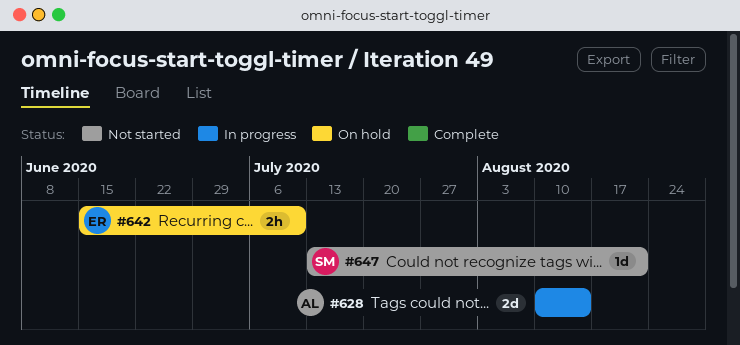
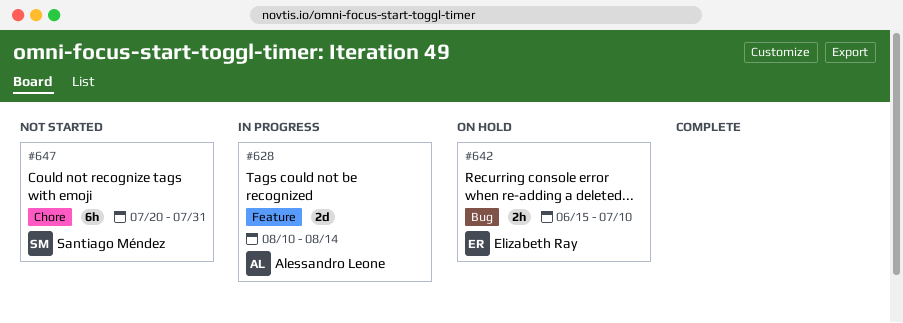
#647, estimate: 1d -> 6h
#647, start: Jul 13 -> Jul 20
#647, due: Aug 21 -> Jul 31

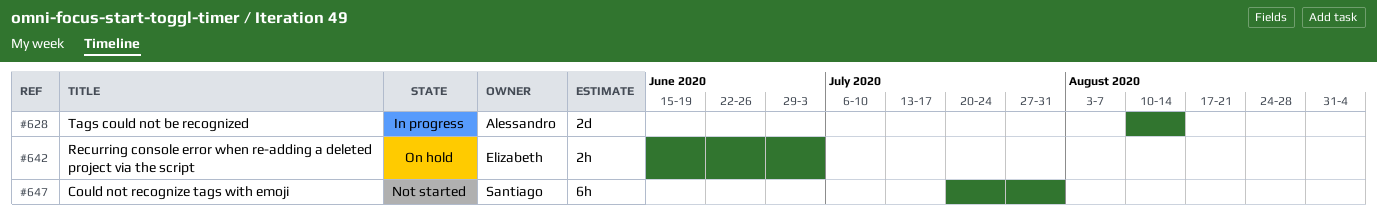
#642, due: Jul 10 -> Jul 3

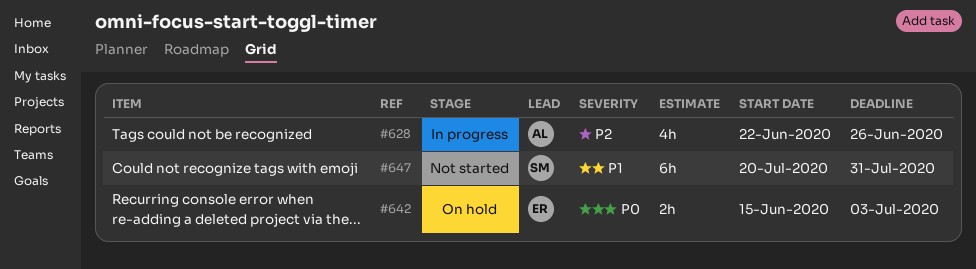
#628, estimate: 2d -> 4h
#628, start: Aug 10 -> Jun 22
#628, due: Aug 14 -> Jun 26

